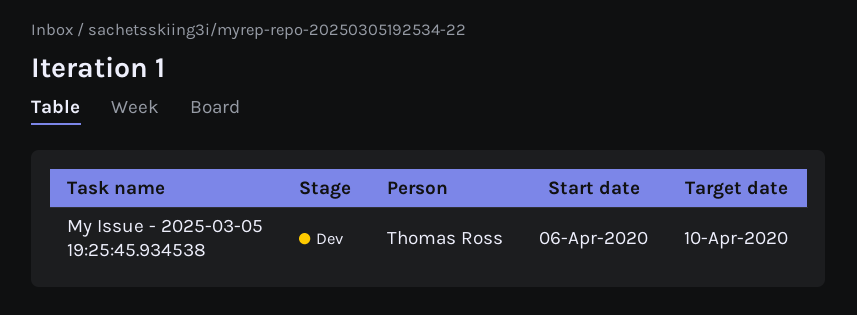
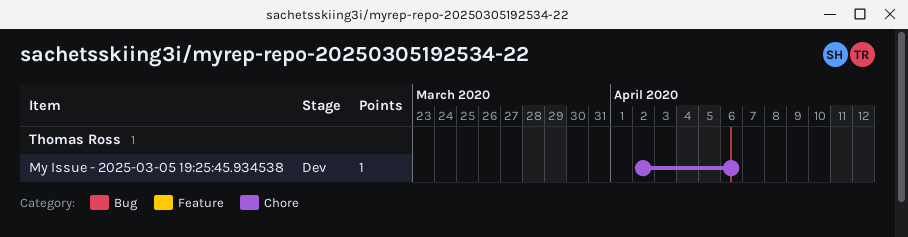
My Issue - 2025-03-05 19:25:45.934538, start: Apr 6 -> Apr 2
My Issue - 2025-03-05 19:25:45.934538, due: Apr 10 -> Apr 6

